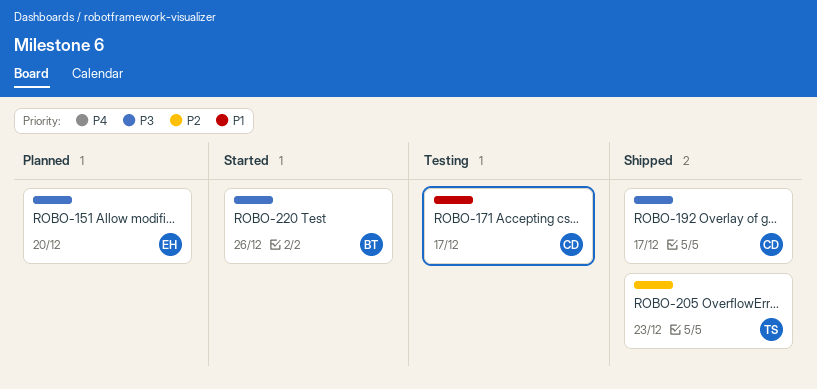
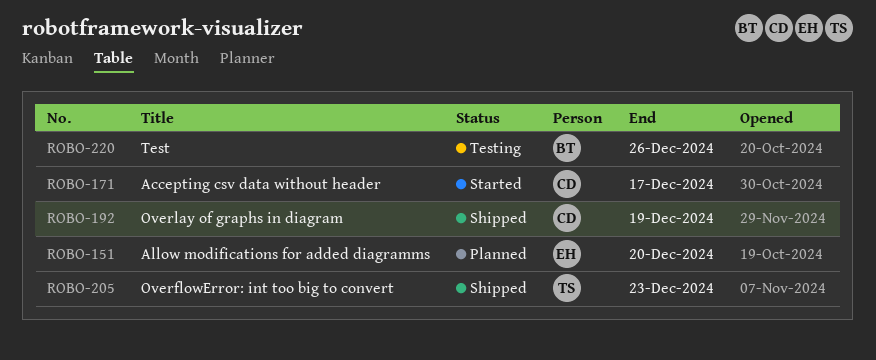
ROBO-171, status: Testing -> Started
ROBO-192, due: Dec 17 -> Dec 19
ROBO-220, status: Started -> Testing

